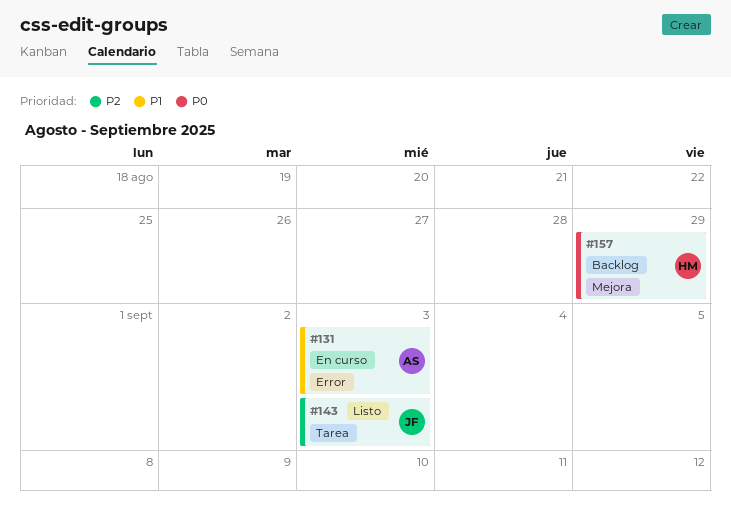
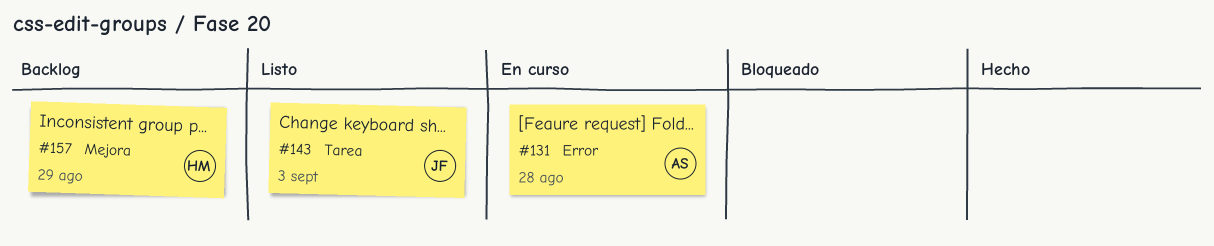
#131, due: Sep 3 -> Aug 28

